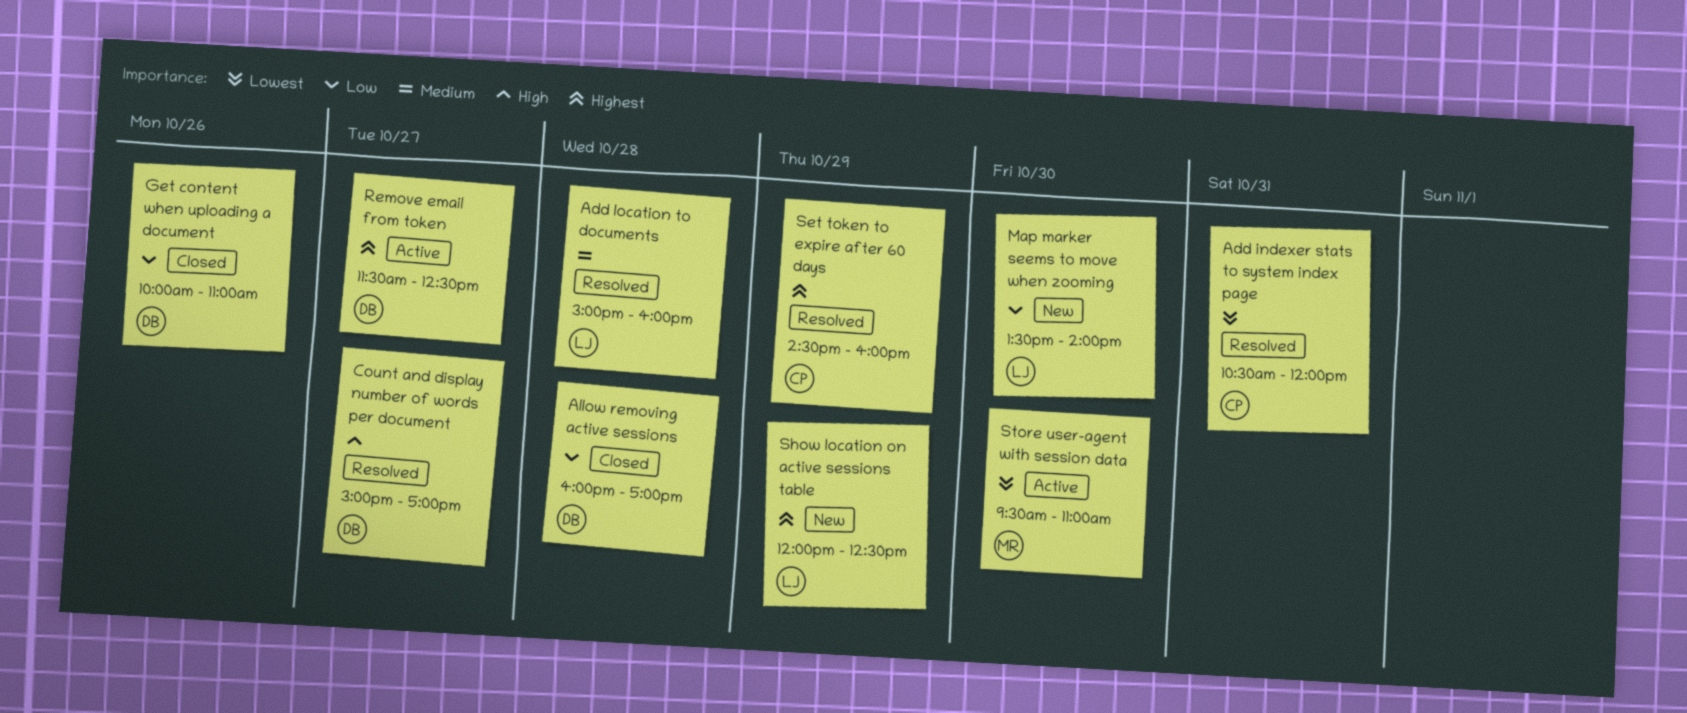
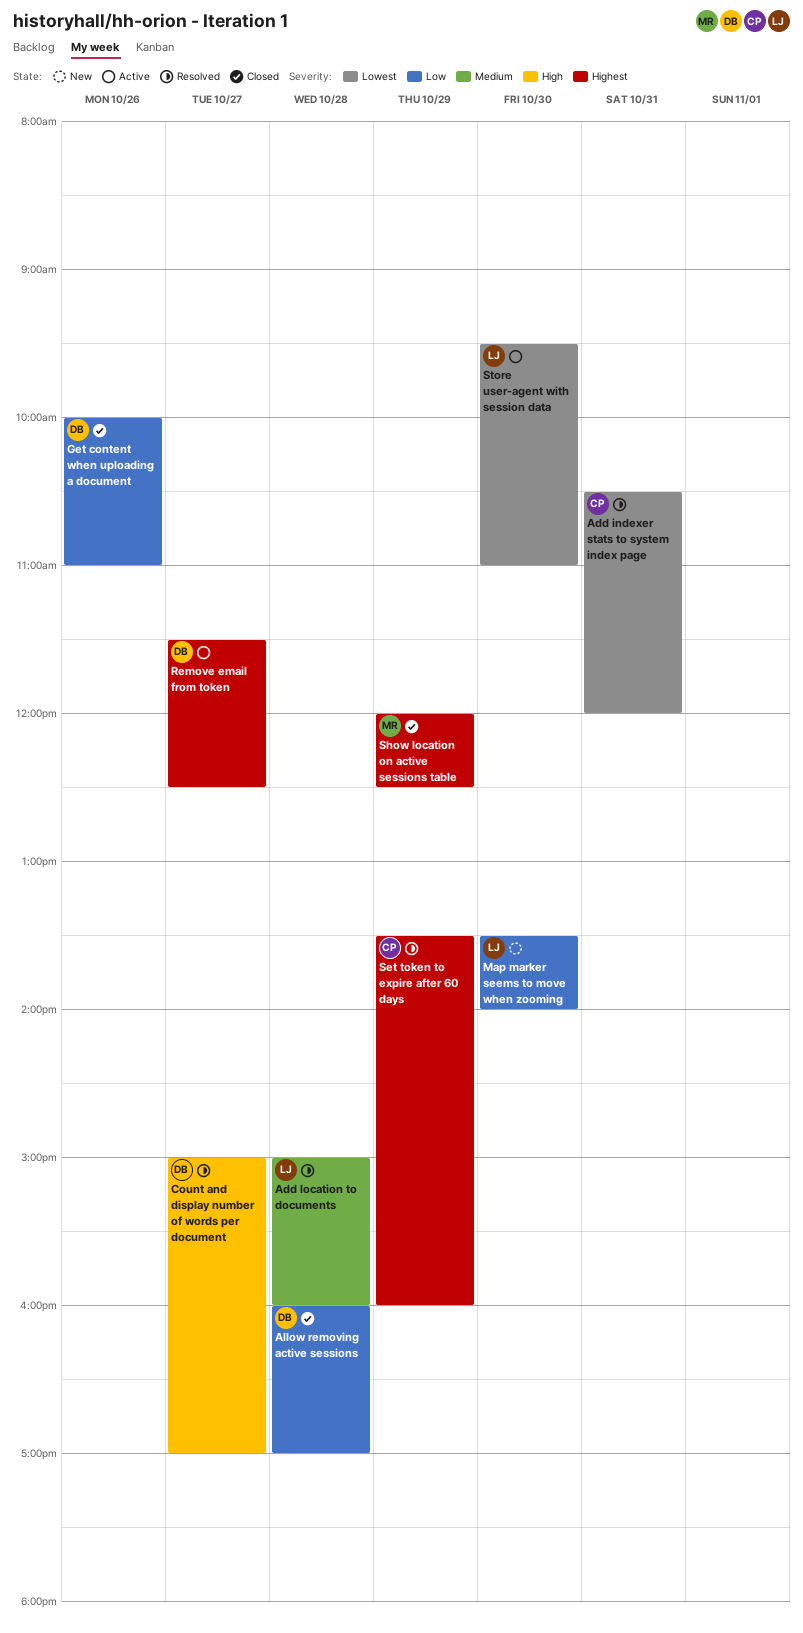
Set token to expire after 60 days, begins: 14:30 -> 13:30
Show location on active sessions table, status: New -> Closed
Show location on active sessions table, owner: LJ -> MR
Store user-agent with session data, owner: MR -> LJ

